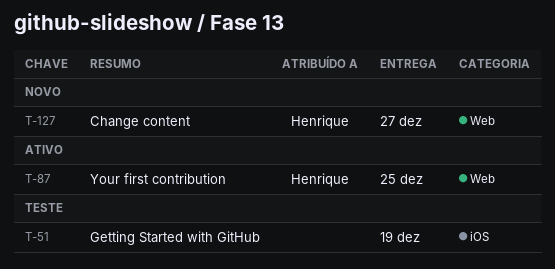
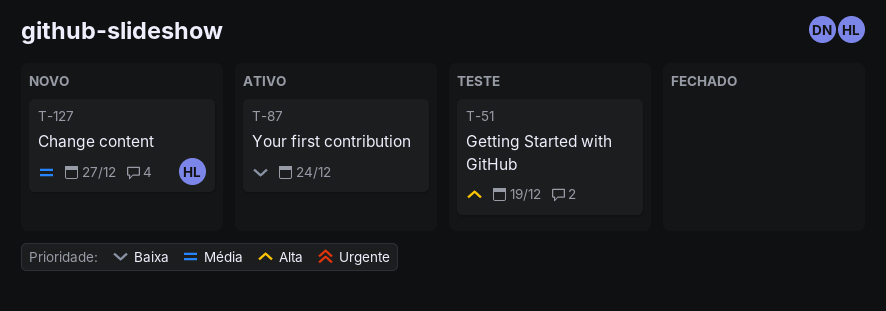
T-87, owner: Henrique -> none
T-87, due: Dec 25 -> Dec 24

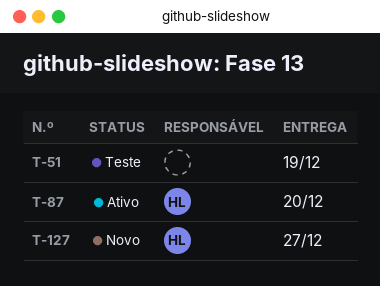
T-87, owner: none -> HL
T-87, due: Dec 24 -> Dec 20

